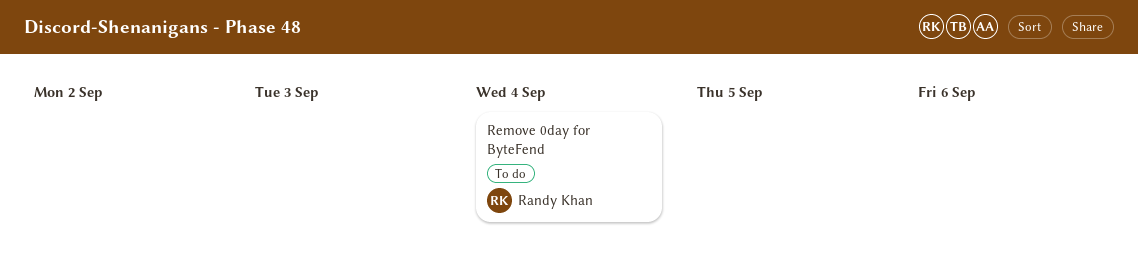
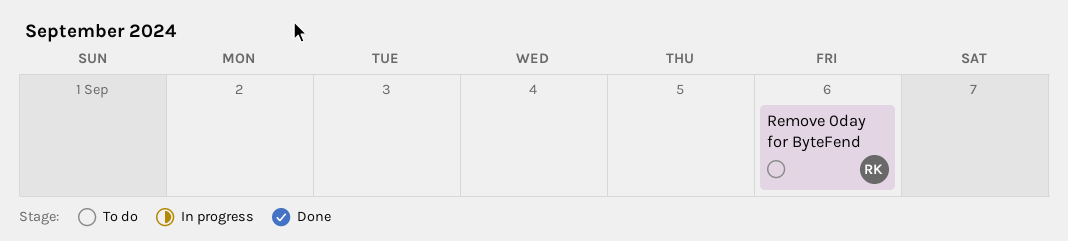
Remove 0day for ByteFend, due: Sep 4 -> Sep 6

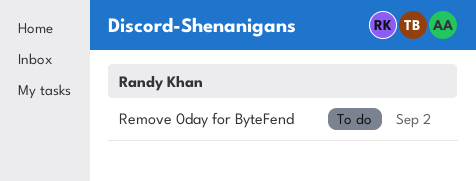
Remove 0day for ByteFend, due: Sep 6 -> Sep 2

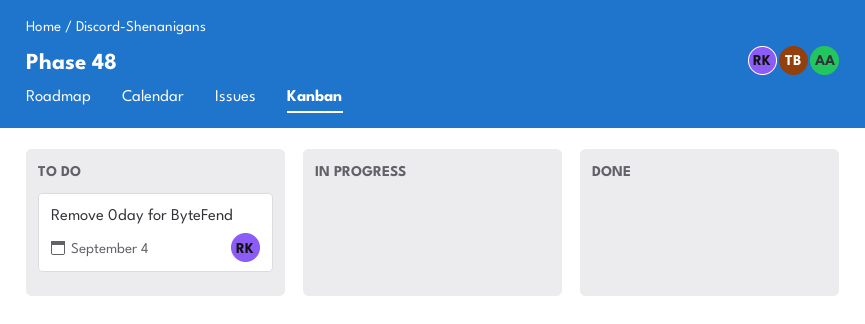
Remove 0day for ByteFend, due: Sep 2 -> Sep 4

